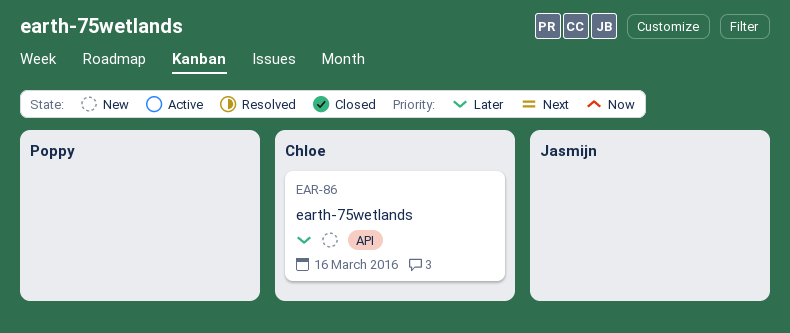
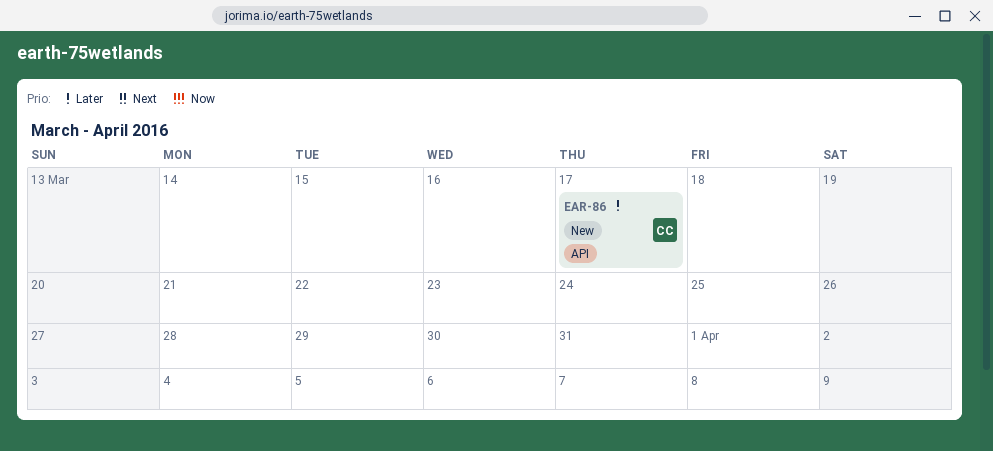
EAR-86, due: Mar 16 -> Mar 17

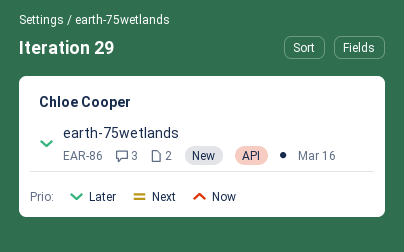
EAR-86, due: Mar 17 -> Mar 16

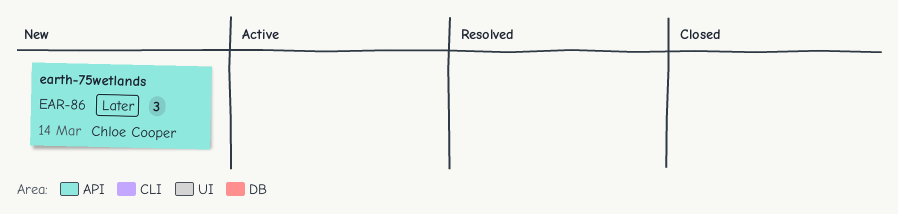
EAR-86, estimate: 1 -> 3
EAR-86, due: Mar 16 -> Mar 14

